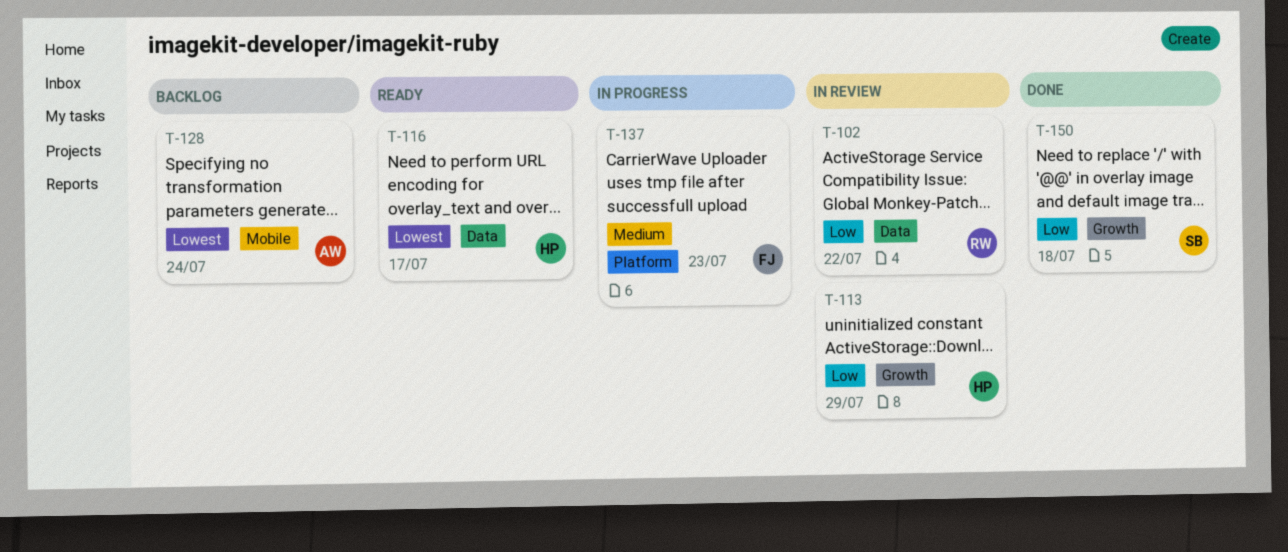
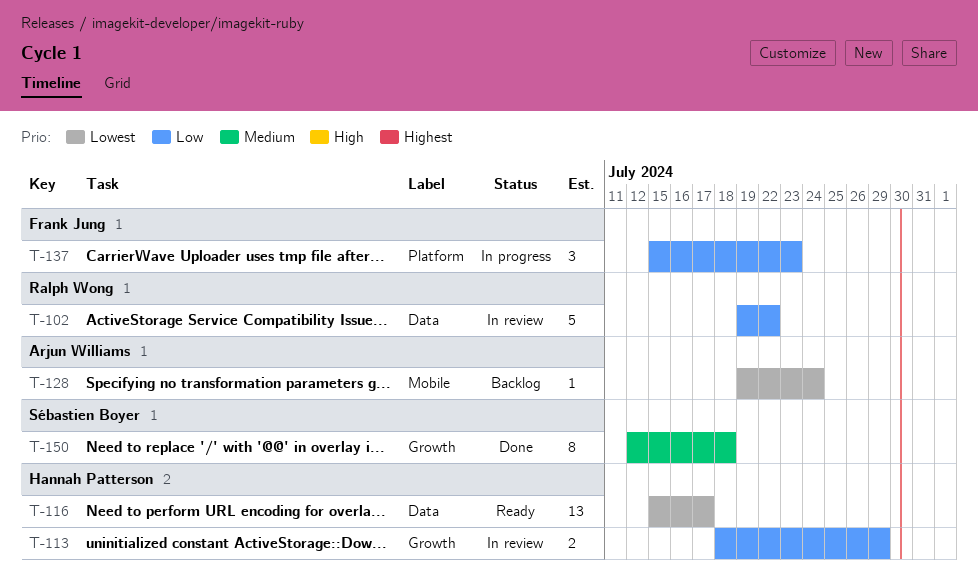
T-137, priority: Medium -> Low
T-150, priority: Low -> Medium

